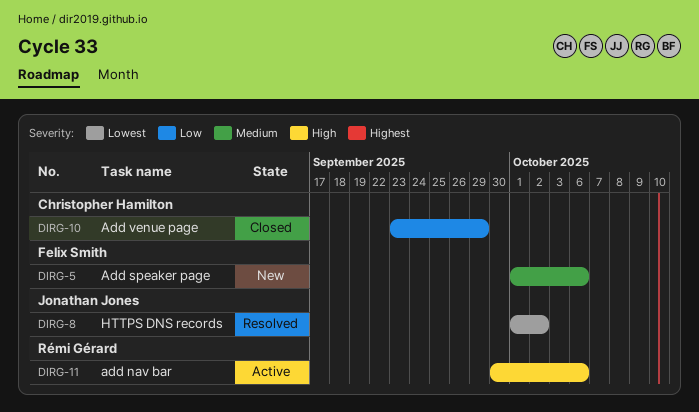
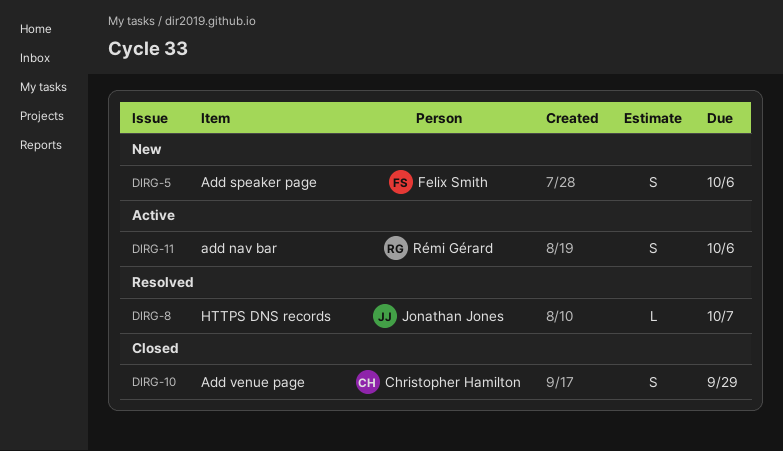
DIRG-8, due: Oct 2 -> Oct 7

